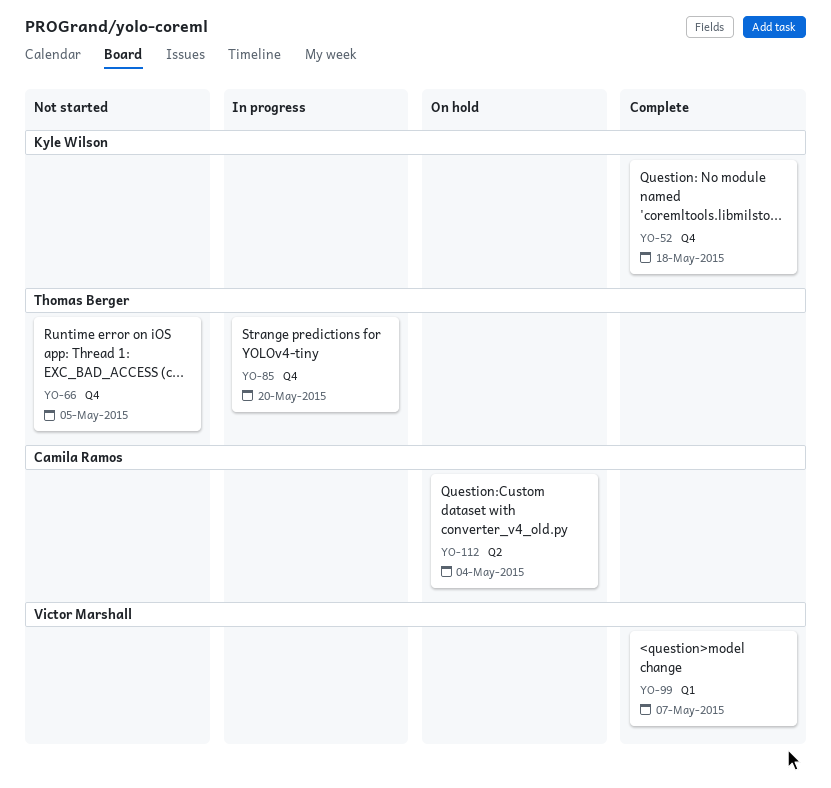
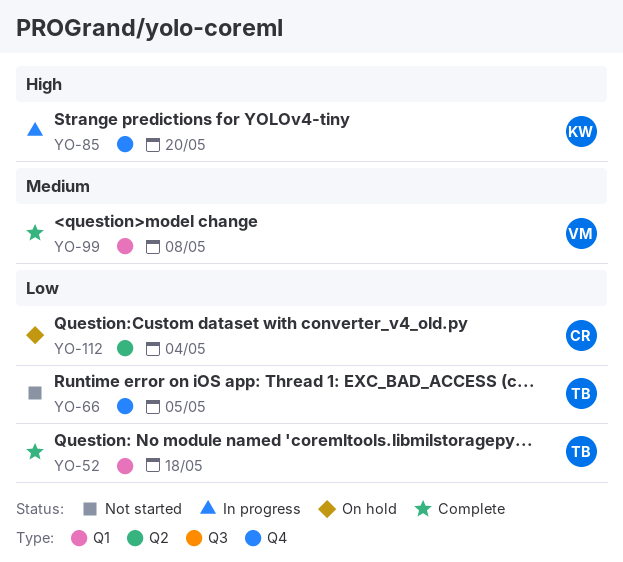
YO-52, owner: Kyle Wilson -> Thomas Berger
YO-52, label: Q4 -> Q1
YO-85, owner: Thomas Berger -> Kyle Wilson
YO-99, due: May 7 -> May 8

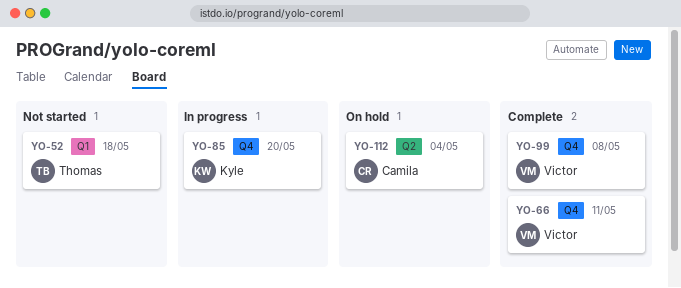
YO-52, status: Complete -> Not started
YO-66, status: Not started -> Complete
YO-66, owner: Thomas -> Victor
YO-66, due: May 5 -> May 11
YO-99, label: Q1 -> Q4

